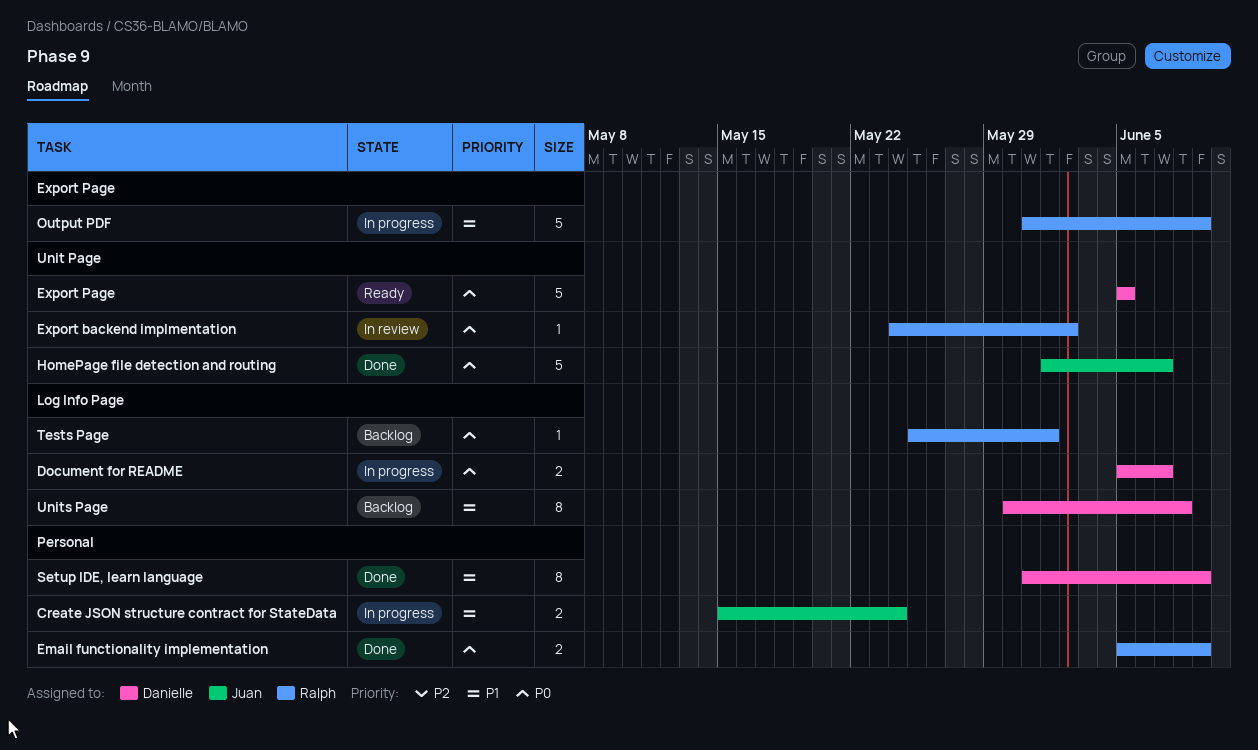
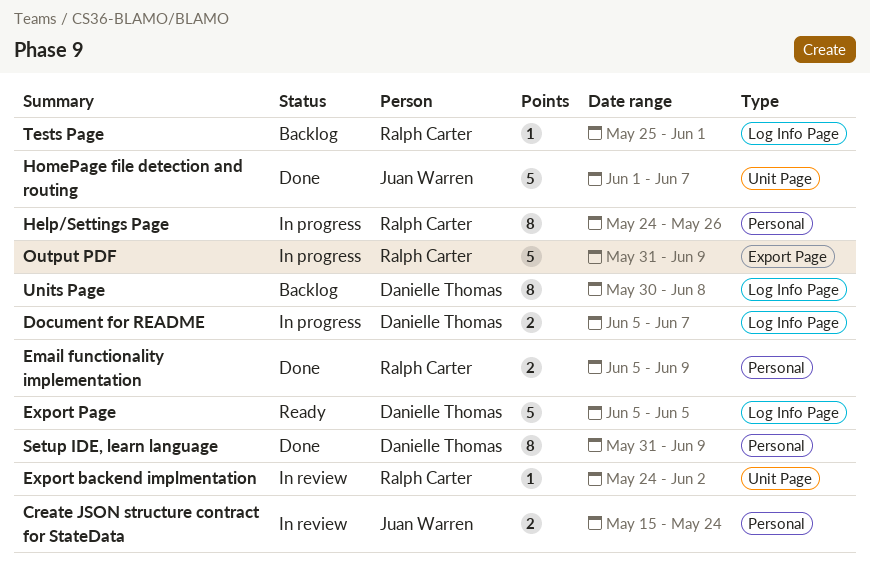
Create JSON structure contract for StateData, status: In progress -> In review
Export Page, label: Unit Page -> Log Info Page
Help/Settings Page: none -> present

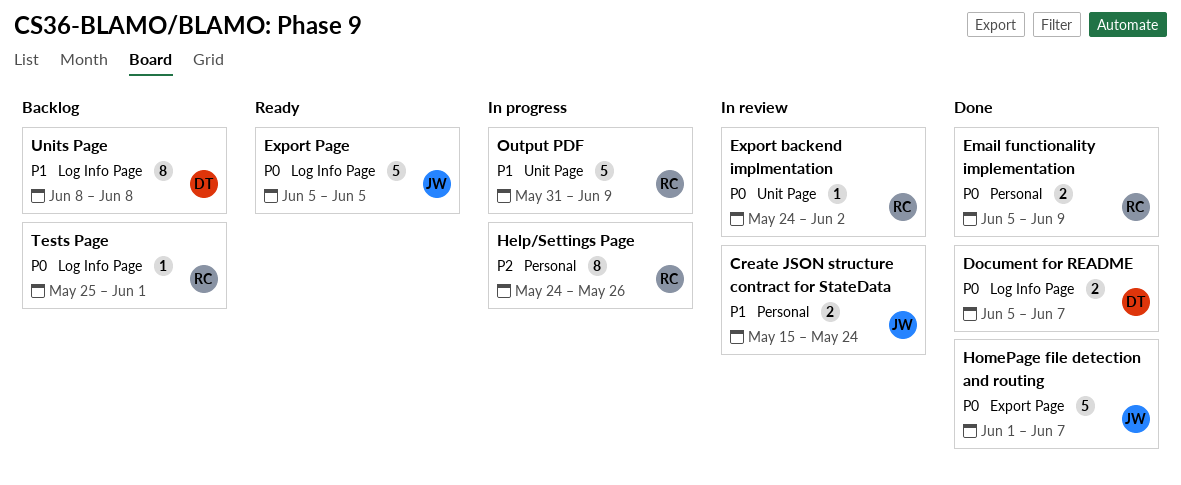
Document for README, status: In progress -> Done
Export Page, owner: Danielle Thomas -> Juan Warren
HomePage file detection and routing, label: Unit Page -> Export Page
Output PDF, label: Export Page -> Unit Page
Setup IDE, learn language: present -> none
Units Page, start: May 30 -> Jun 8

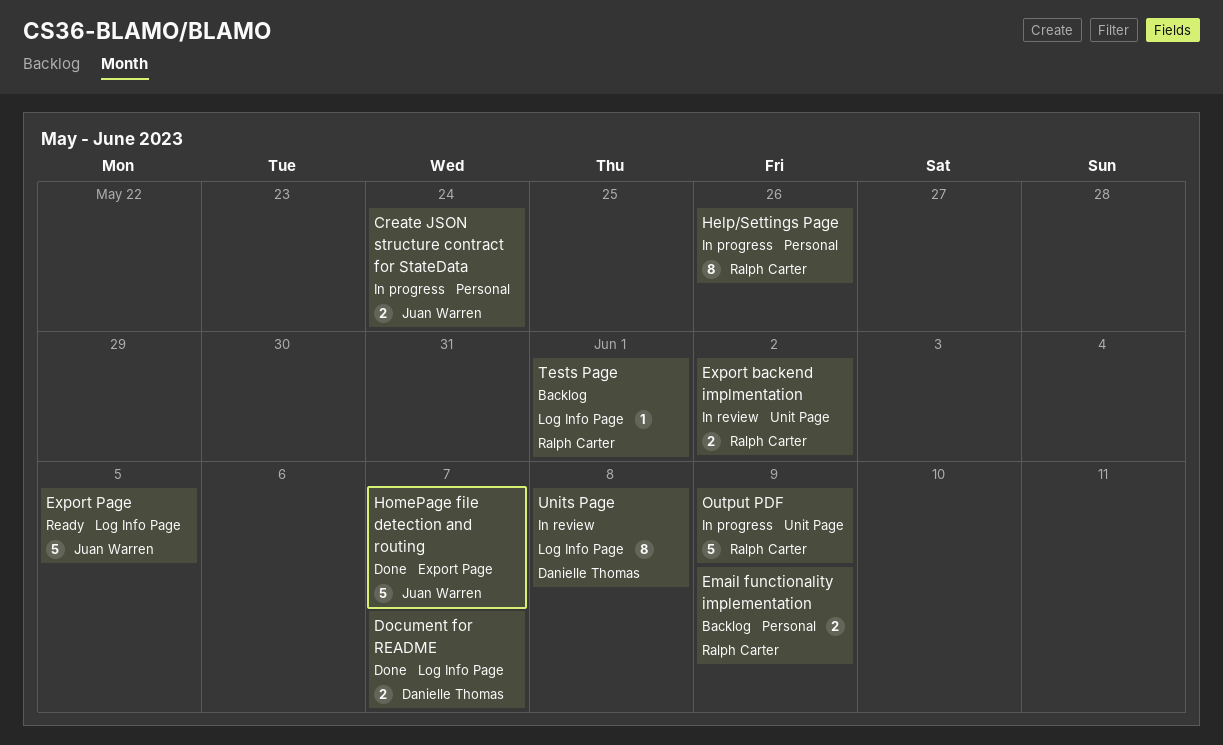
Create JSON structure contract for StateData, status: In review -> In progress
Email functionality implementation, status: Done -> Backlog
Export backend implmentation, estimate: 1 -> 2
Units Page, status: Backlog -> In review

